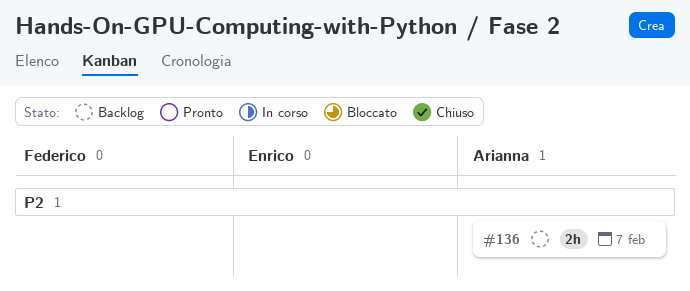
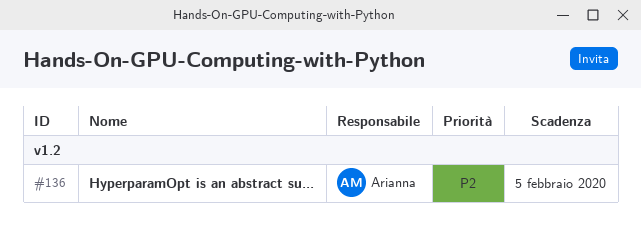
#136, due: Feb 7 -> Feb 5

